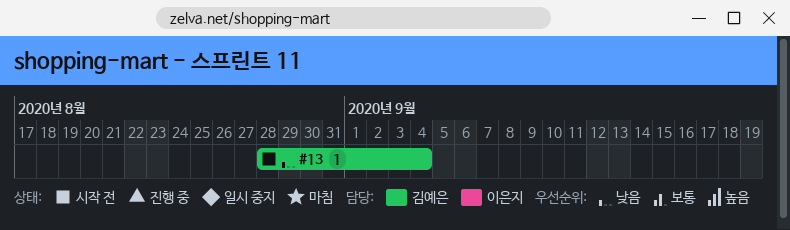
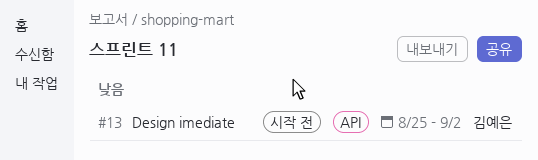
#13, start: Aug 28 -> Aug 25
#13, due: Sep 4 -> Sep 2

